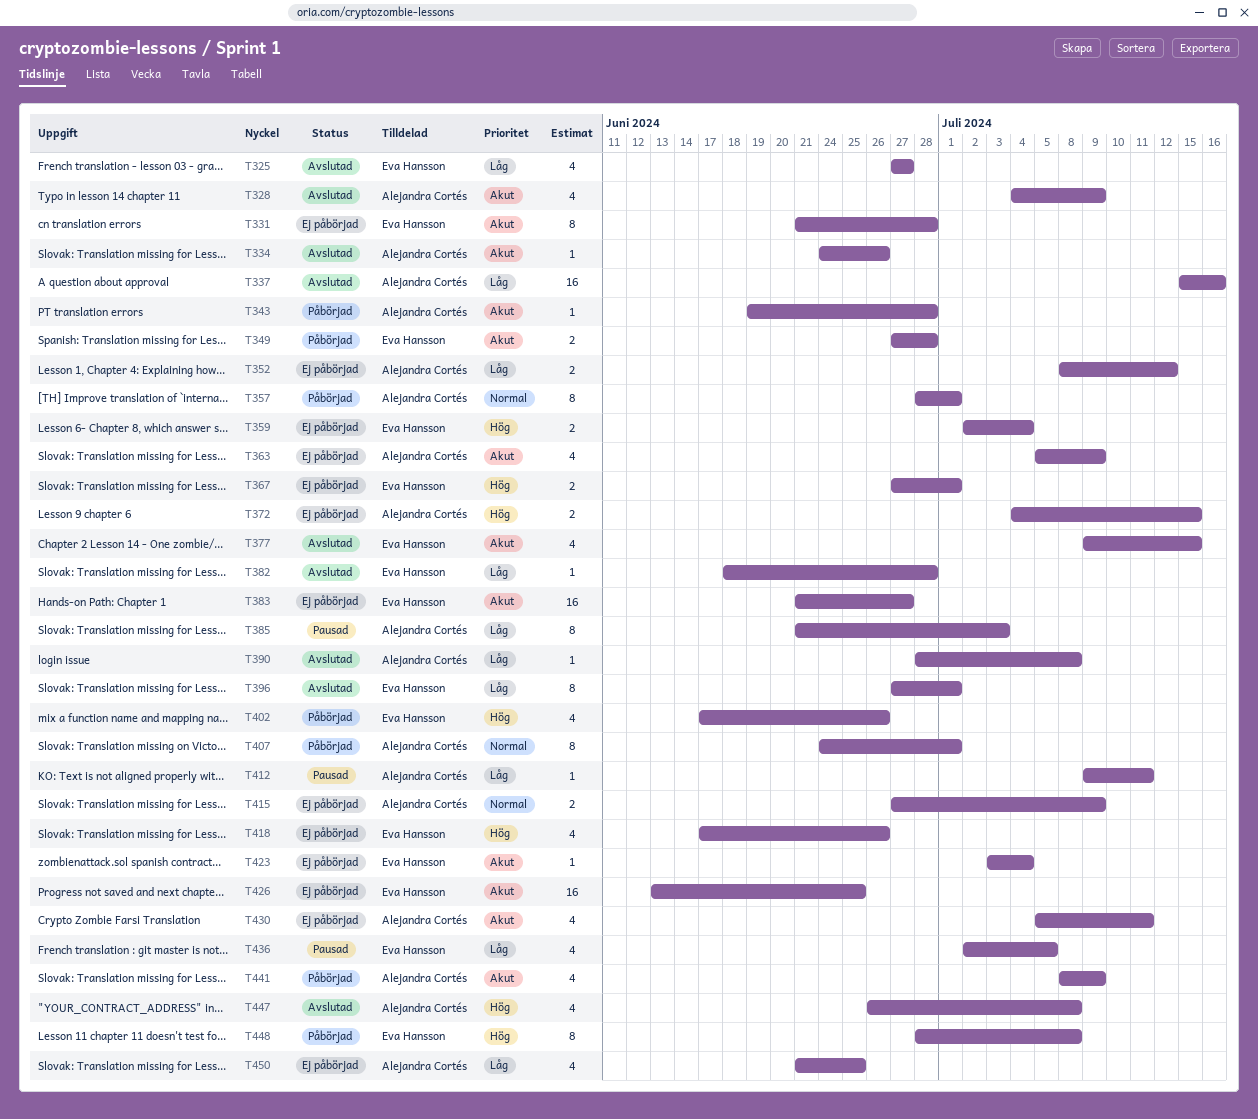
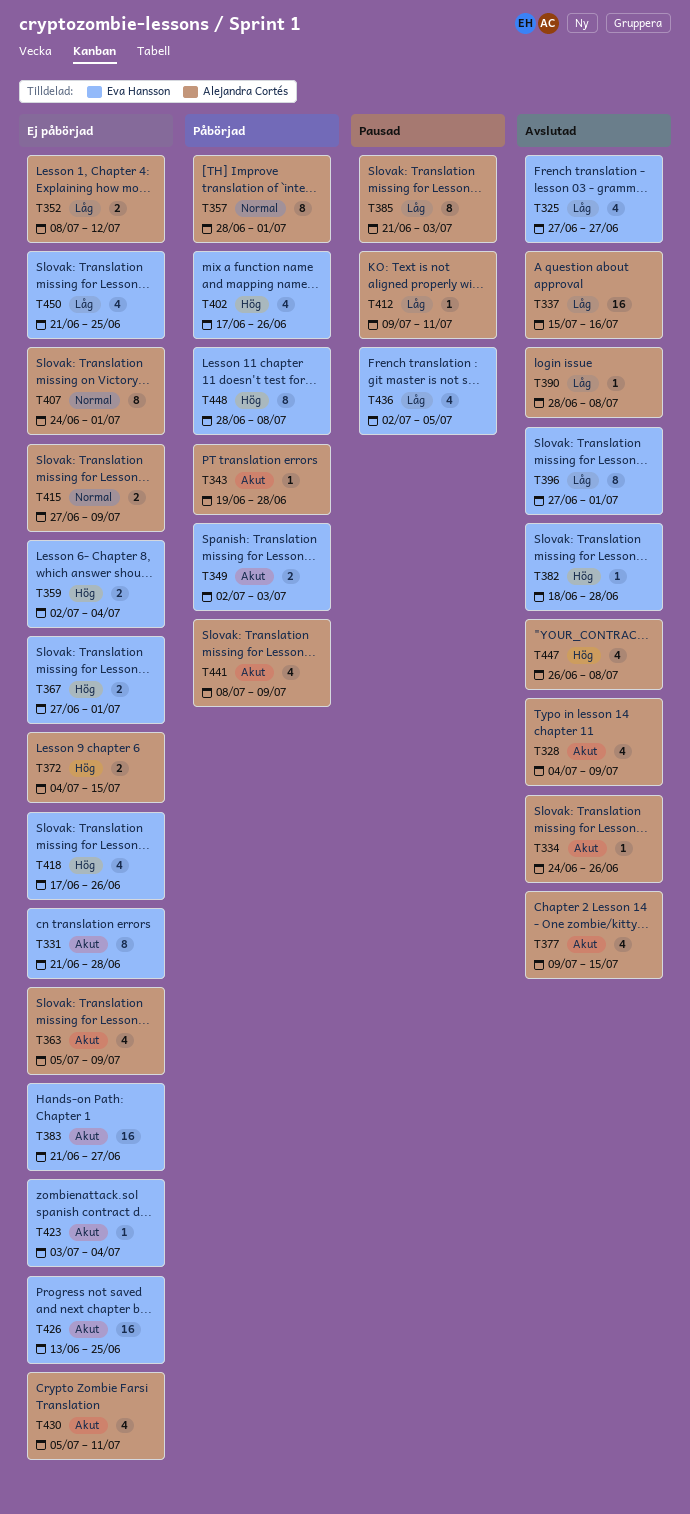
T349, start: Jun 27 -> Jul 2
T349, due: Jun 28 -> Jul 3
T377, owner: Eva Hansson -> Alejandra Cortés
T382, priority: Låg -> Hög
T407, status: Påbörjad -> Ej påbörjad
T450, owner: Alejandra Cortés -> Eva Hansson

